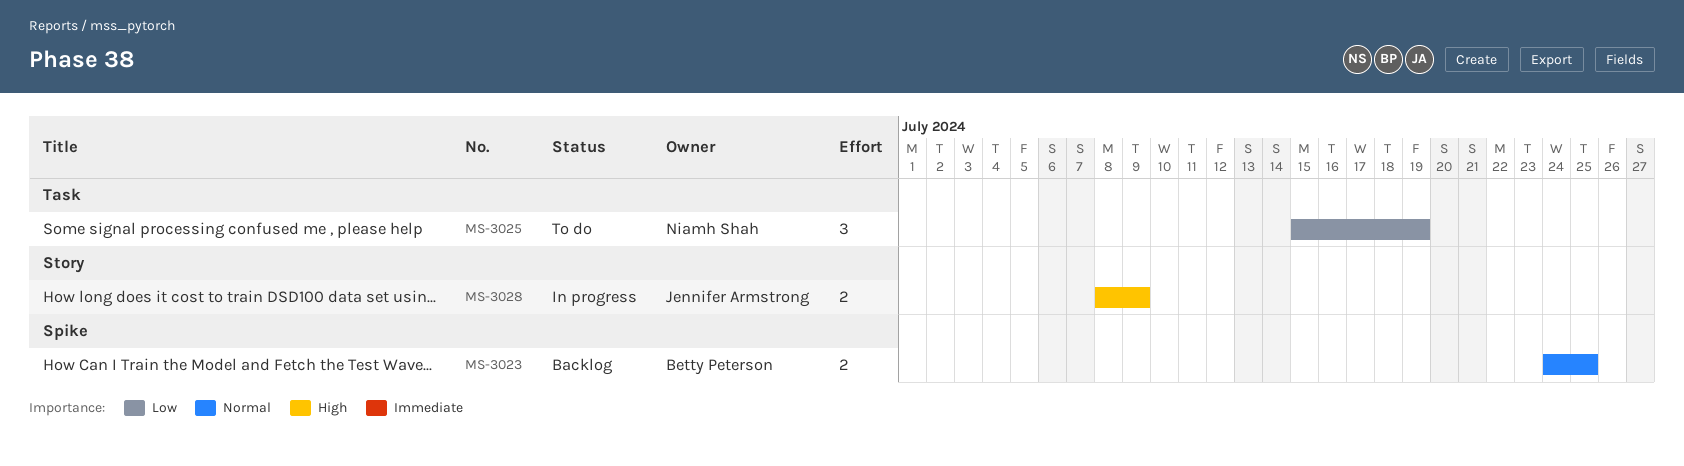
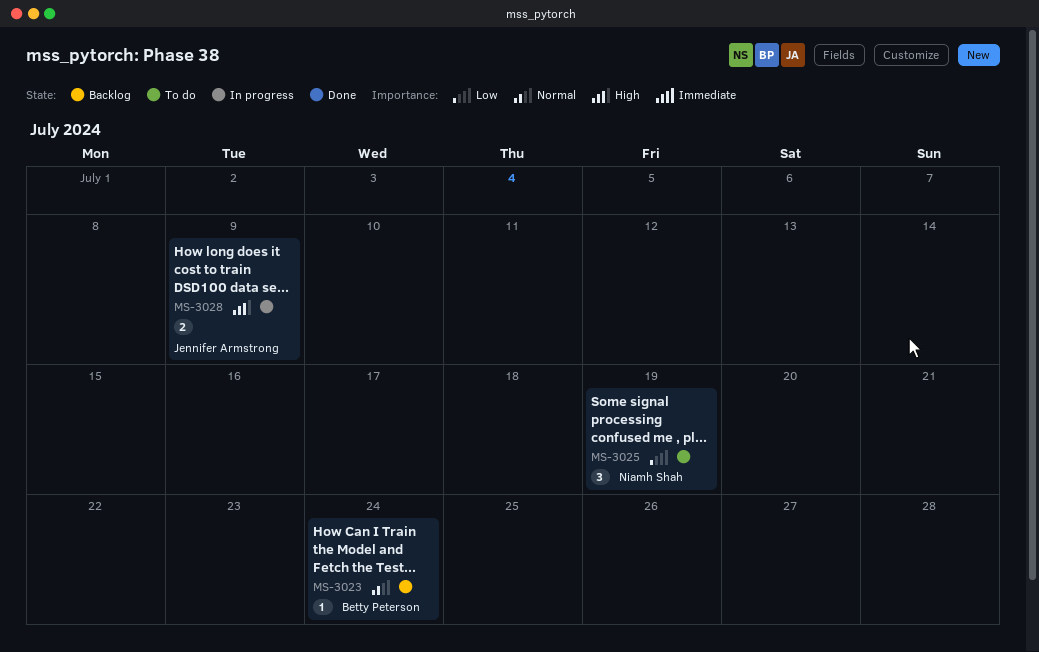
MS-3023, estimate: 2 -> 1
MS-3023, due: Jul 25 -> Jul 24

